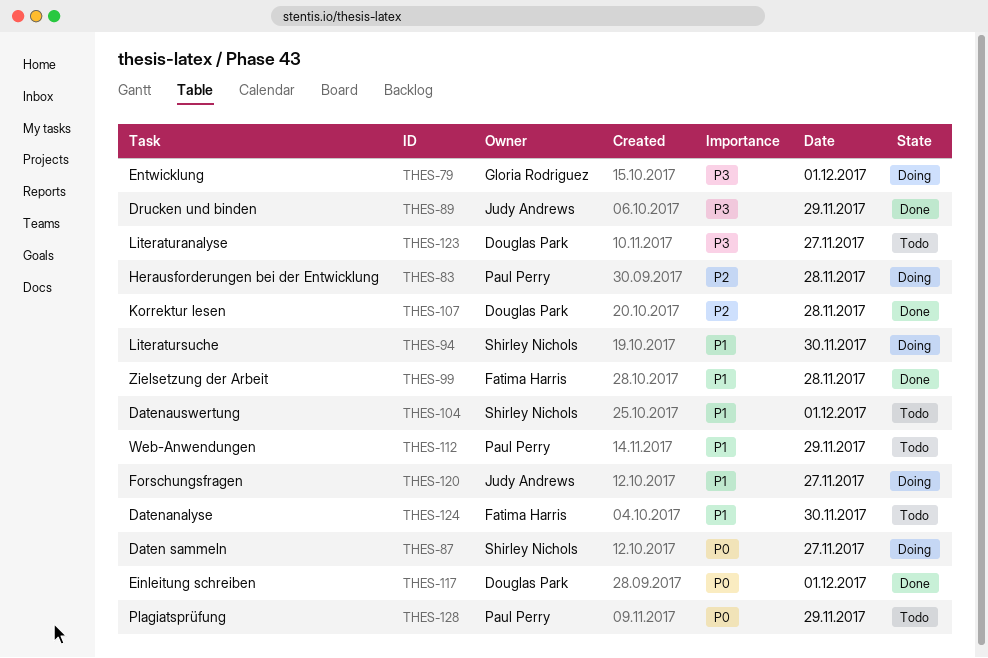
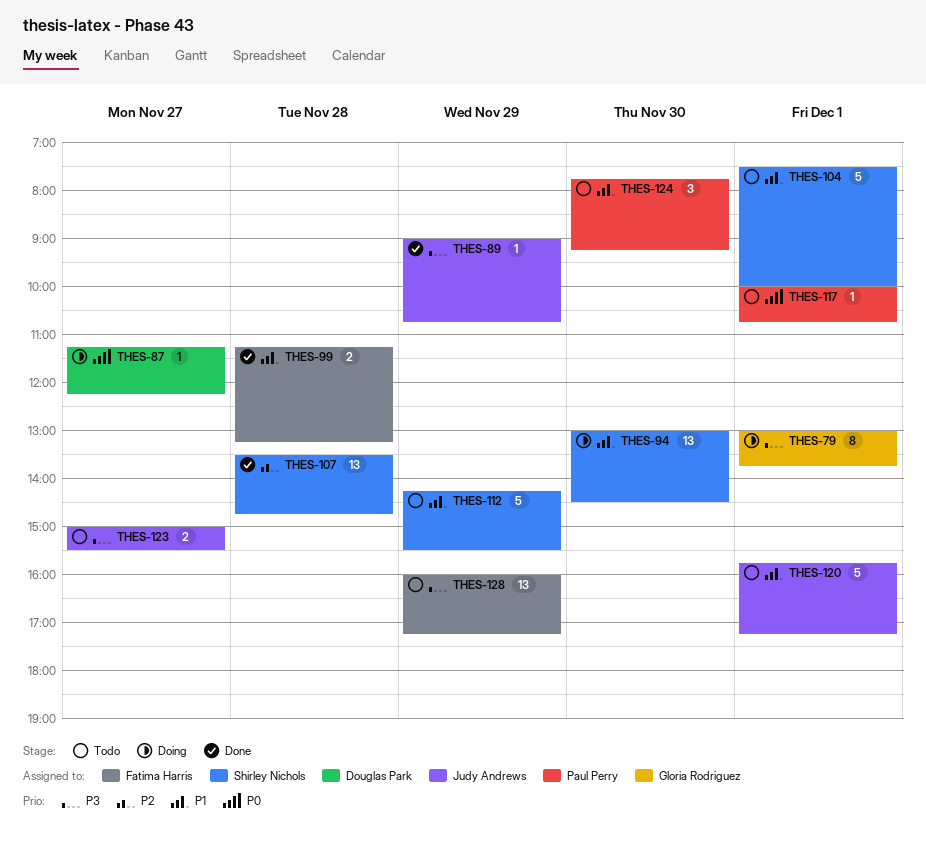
THES-83: present -> none
THES-87, owner: Shirley Nichols -> Douglas Park
THES-107, owner: Douglas Park -> Shirley Nichols
THES-112, owner: Paul Perry -> Shirley Nichols
THES-117, status: Done -> Todo
THES-117, owner: Douglas Park -> Paul Perry
THES-120, status: Doing -> Todo
THES-120, day: Nov 27 -> Dec 1
THES-123, owner: Douglas Park -> Judy Andrews
THES-124, owner: Fatima Harris -> Paul Perry
THES-128, owner: Paul Perry -> Fatima Harris
THES-128, priority: P0 -> P3

